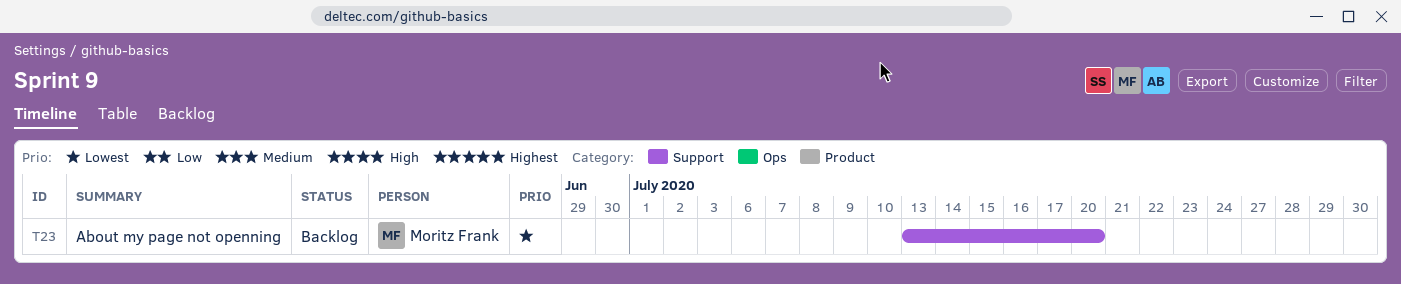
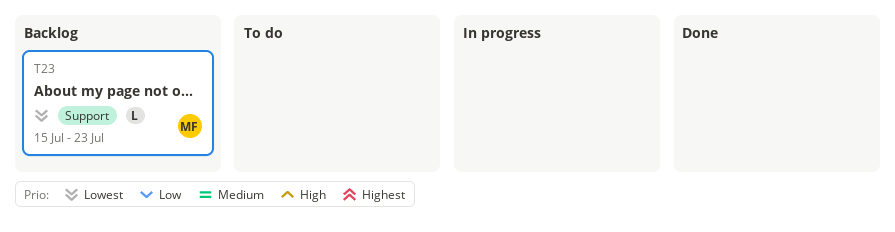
T23, start: Jul 13 -> Jul 15
T23, due: Jul 20 -> Jul 23

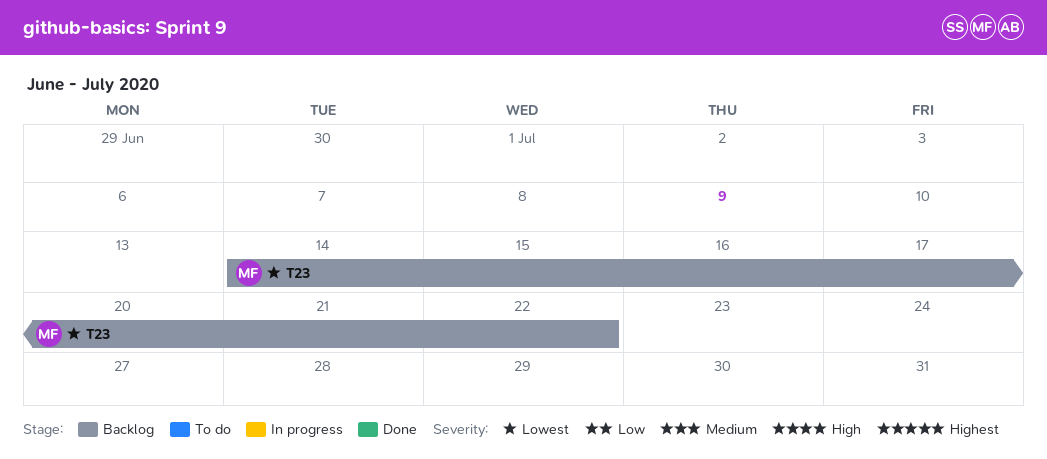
T23, start: Jul 15 -> Jul 14
T23, due: Jul 23 -> Jul 22

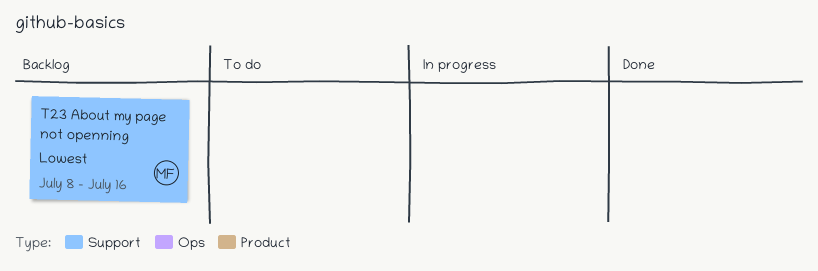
T23, start: Jul 14 -> Jul 8
T23, due: Jul 22 -> Jul 16

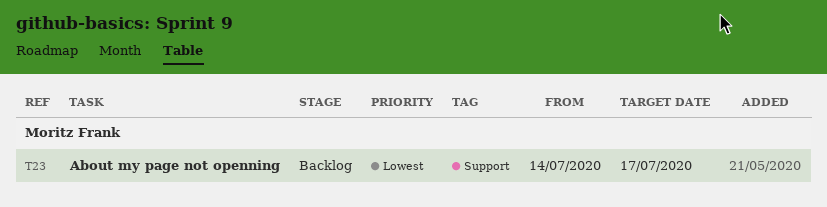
T23, start: Jul 8 -> Jul 14
T23, due: Jul 16 -> Jul 17

